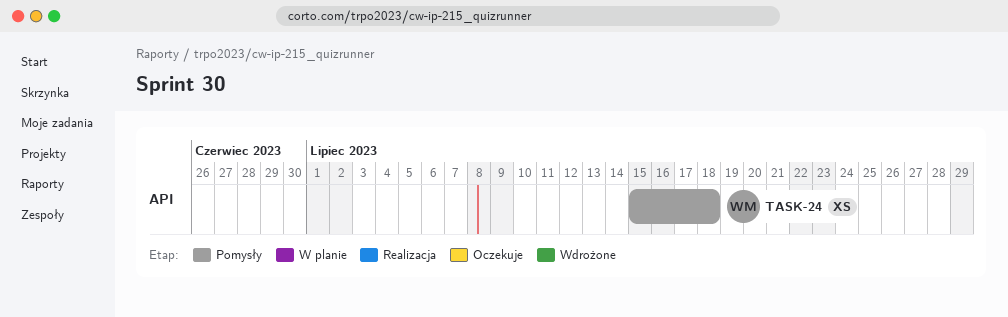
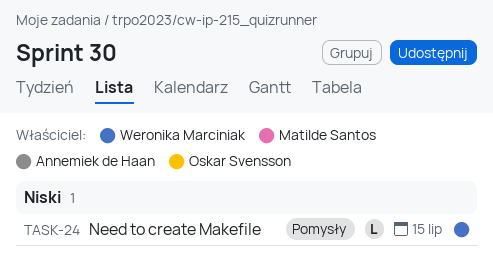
TASK-24, estimate: XS -> L
TASK-24, due: Jul 18 -> Jul 15

